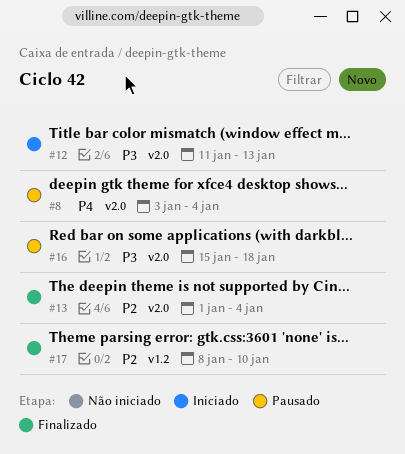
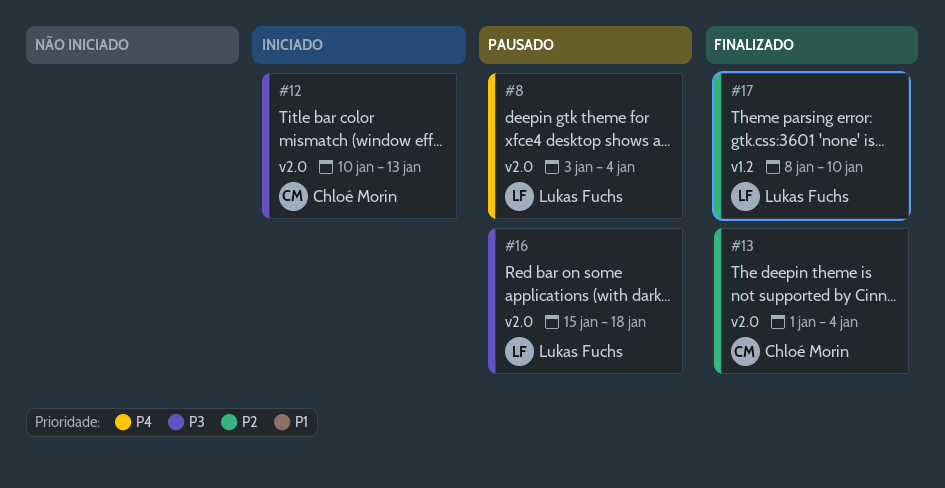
#12, start: Jan 11 -> Jan 10

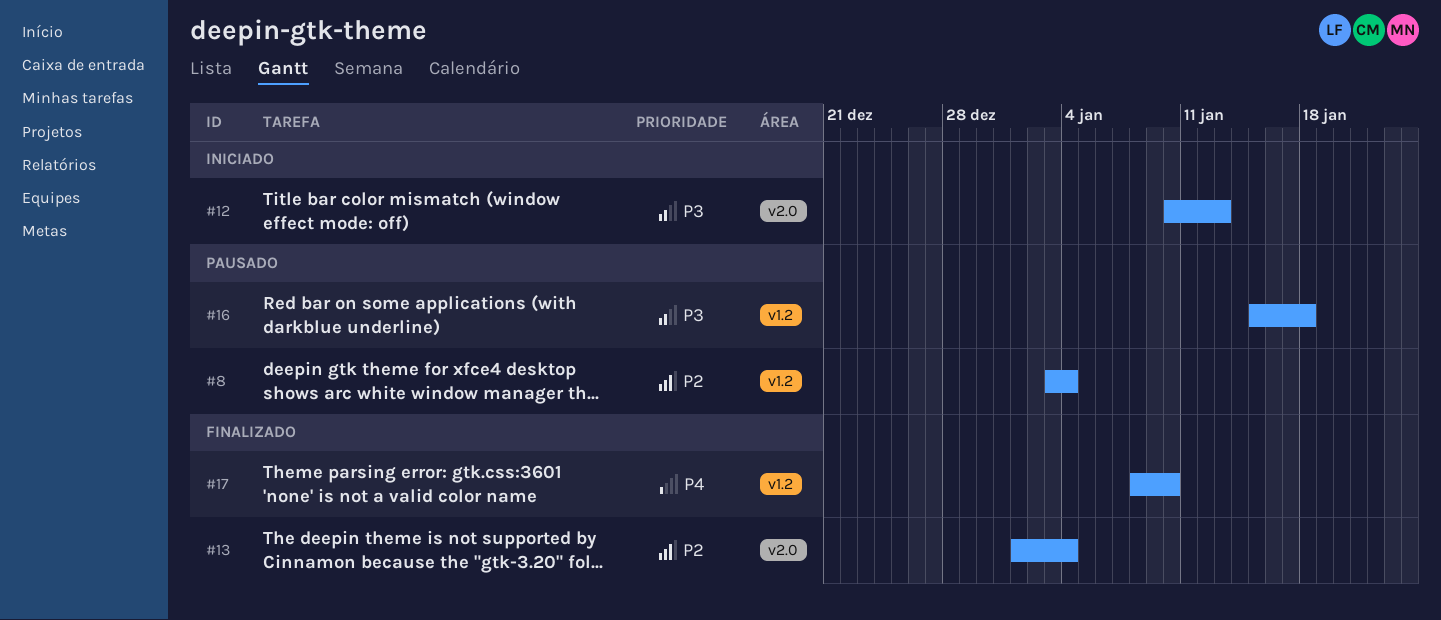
#8, priority: P4 -> P2
#8, label: v2.0 -> v1.2
#16, label: v2.0 -> v1.2
#17, priority: P2 -> P4

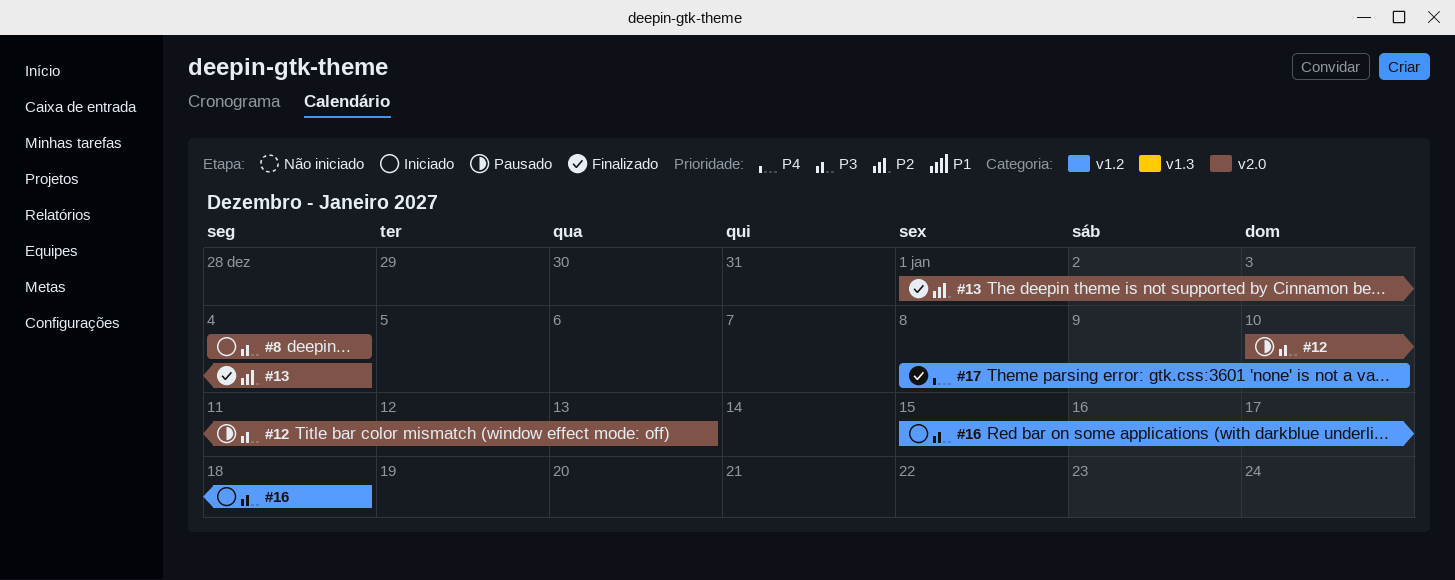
#8, status: Pausado -> Iniciado
#8, priority: P2 -> P3
#8, label: v1.2 -> v2.0
#8, start: Jan 3 -> Jan 4
#12, status: Iniciado -> Pausado
#16, status: Pausado -> Iniciado

